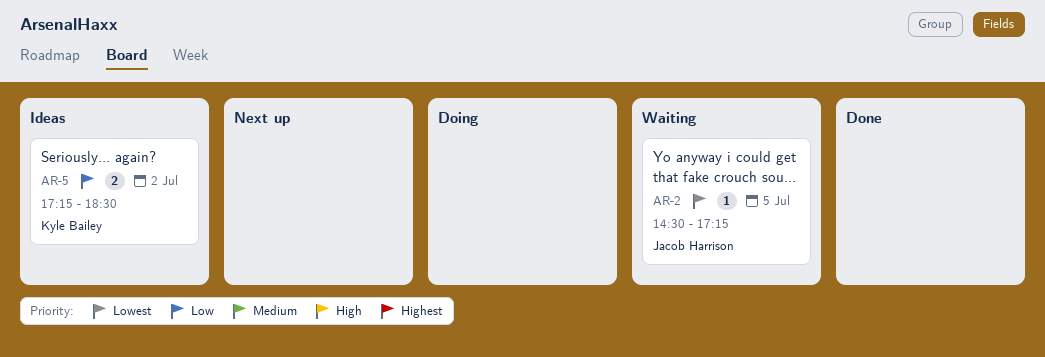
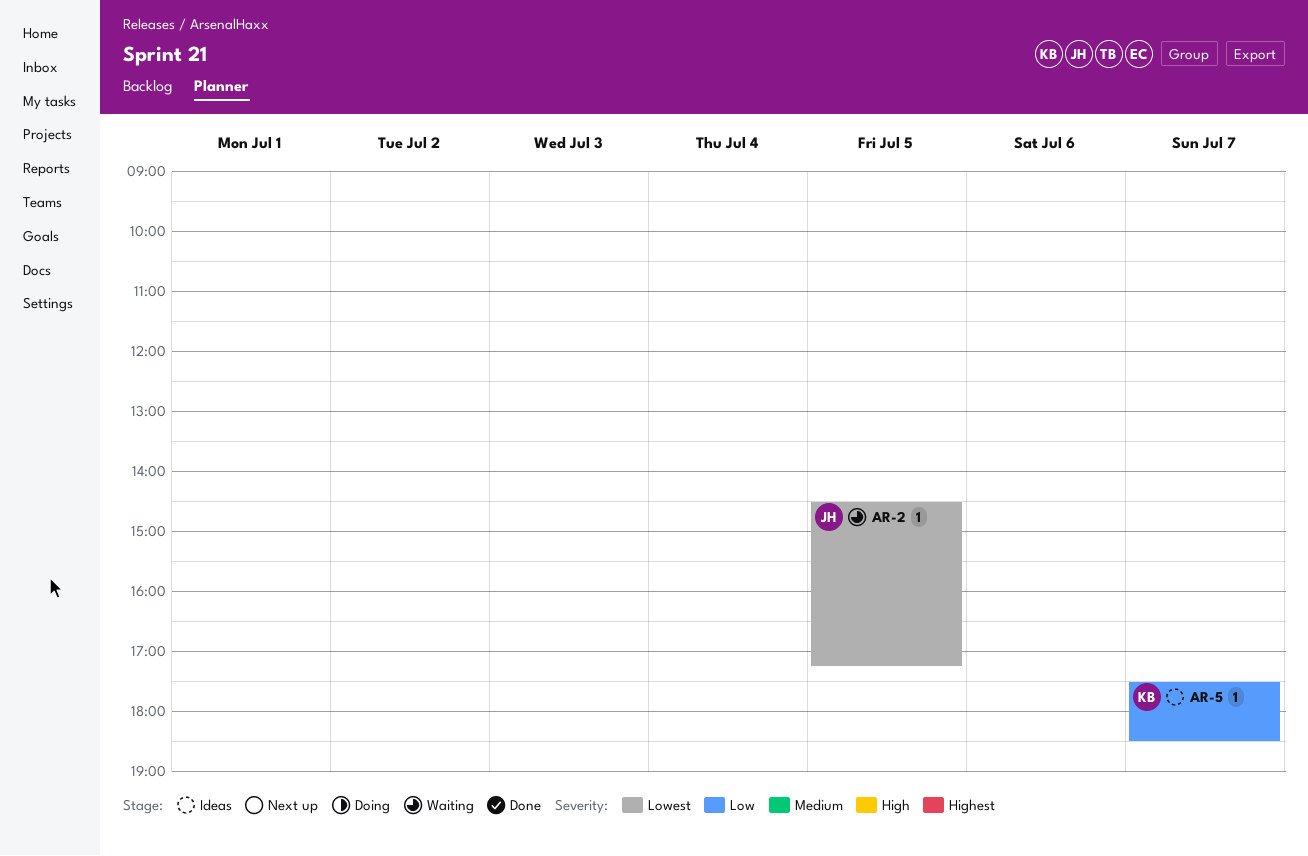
AR-5, estimate: 2 -> 1
AR-5, day: Jul 2 -> Jul 7
AR-5, begins: 17:15 -> 17:30

